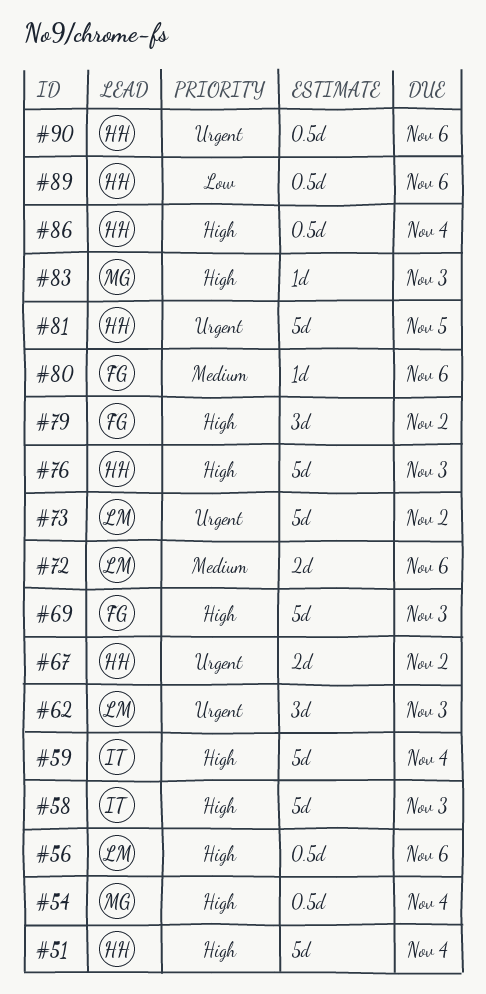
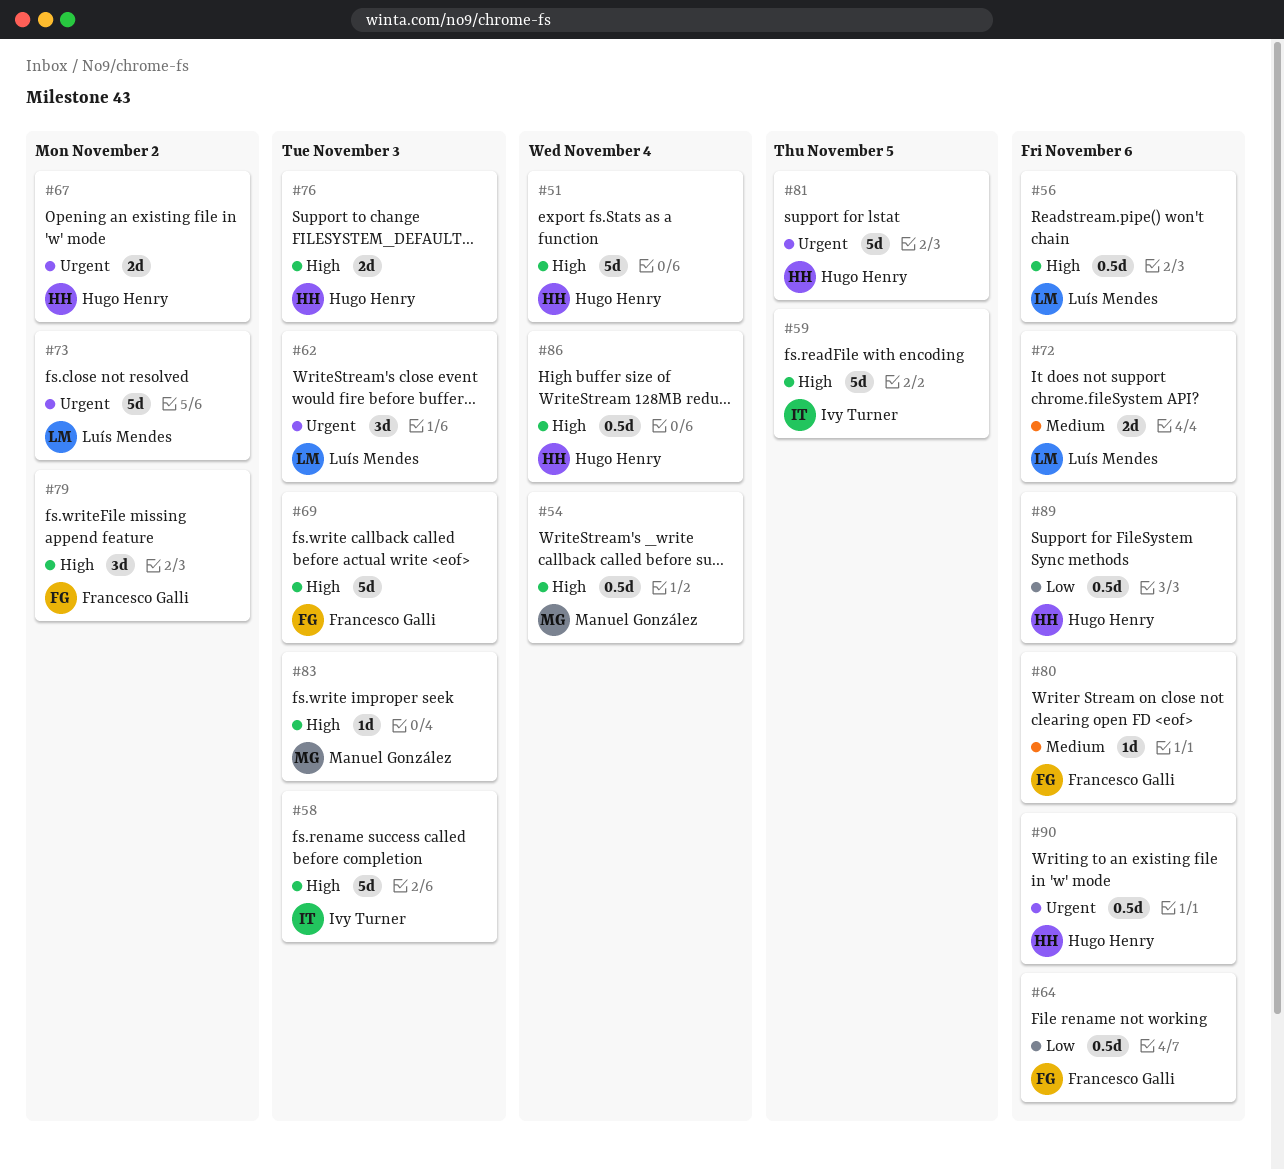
#59, due: Nov 4 -> Nov 5
#64: none -> present
#76, estimate: 5d -> 2d

